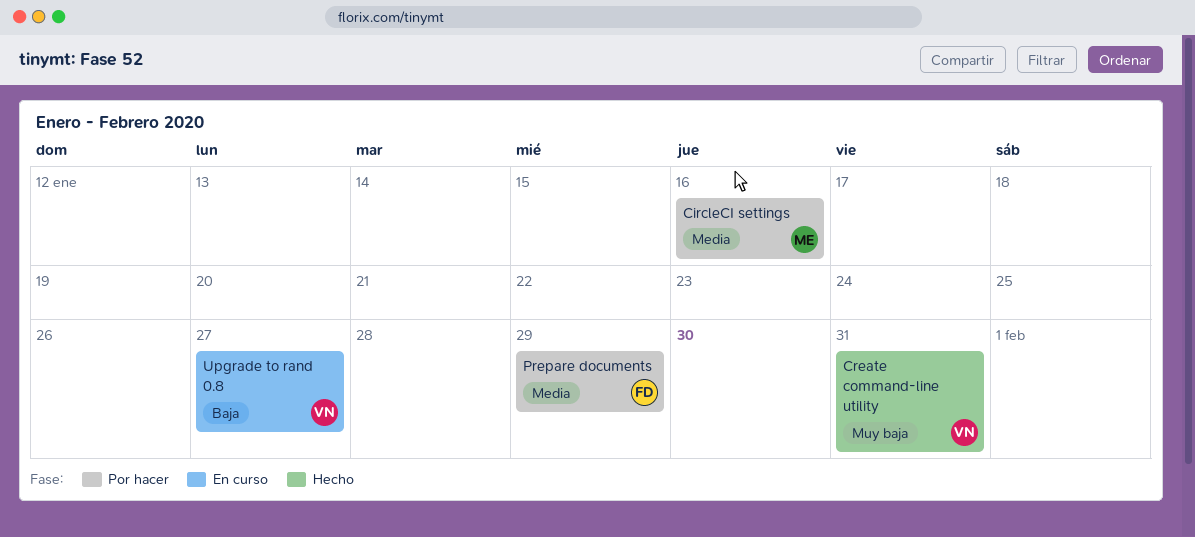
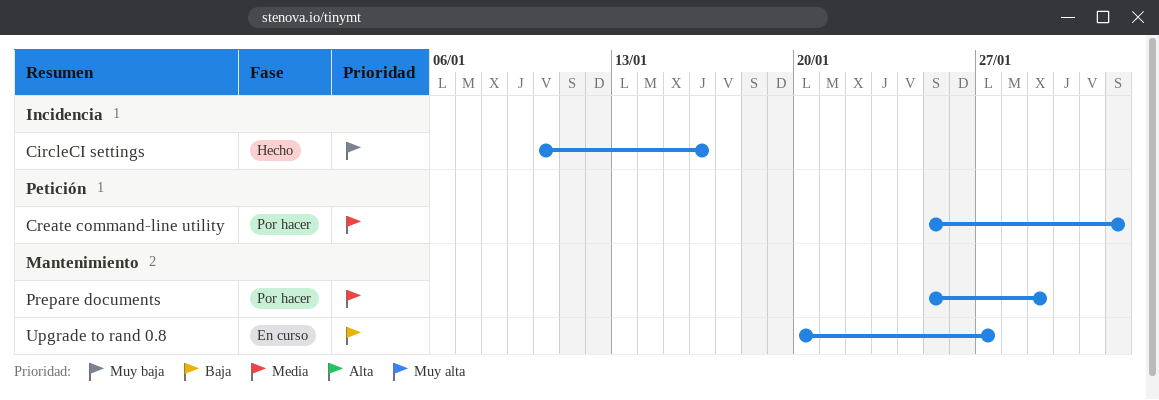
CircleCI settings, status: Por hacer -> Hecho
CircleCI settings, priority: Media -> Muy baja
Create command-line utility, status: Hecho -> Por hacer
Create command-line utility, priority: Muy baja -> Media
Create command-line utility, due: Jan 31 -> Feb 1

